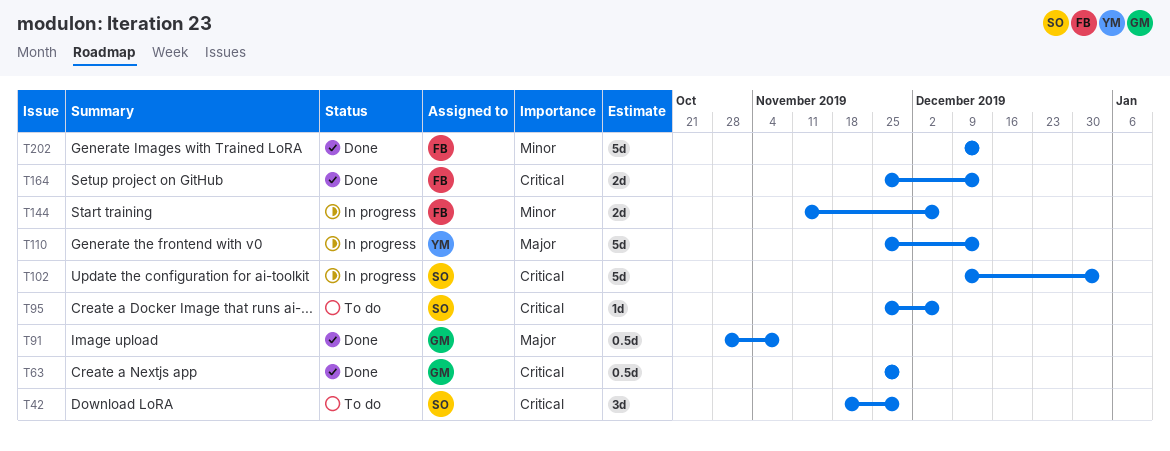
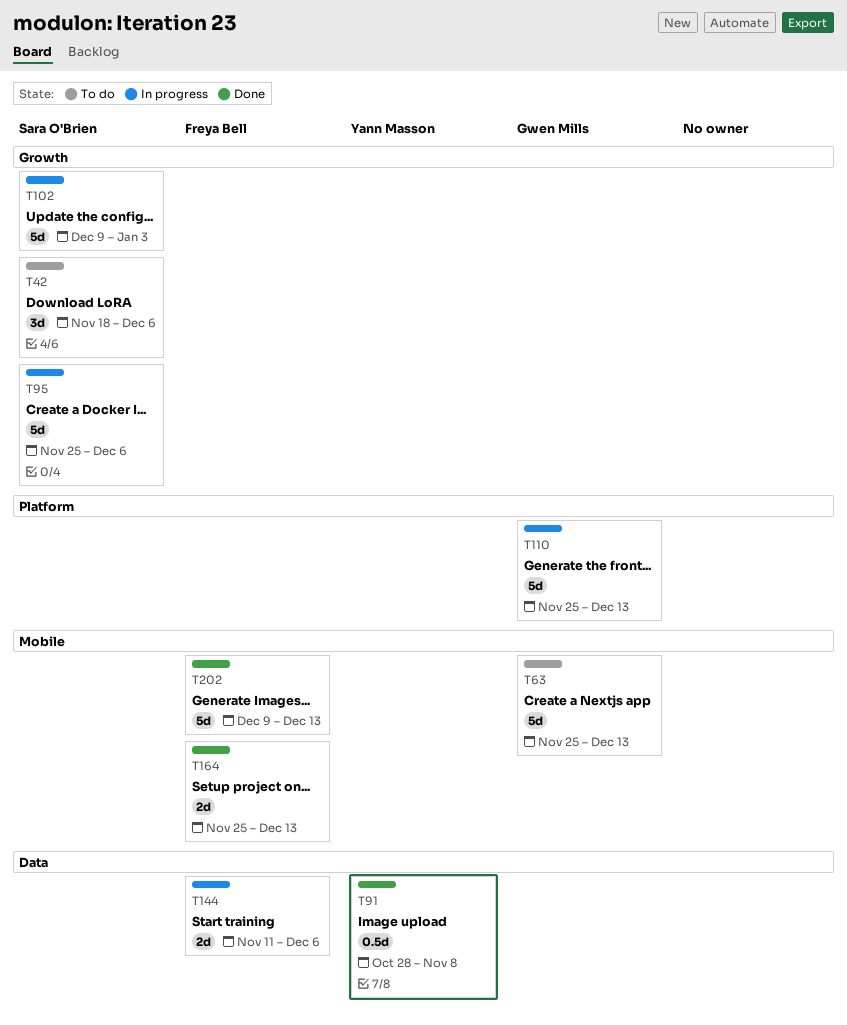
T42, due: Nov 29 -> Dec 6
T63, status: Done -> To do
T63, estimate: 0.5d -> 5d
T63, due: Nov 29 -> Dec 13
T91, owner: Gwen Mills -> Yann Masson
T95, status: To do -> In progress
T95, estimate: 1d -> 5d
T110, owner: Yann Masson -> Gwen Mills

